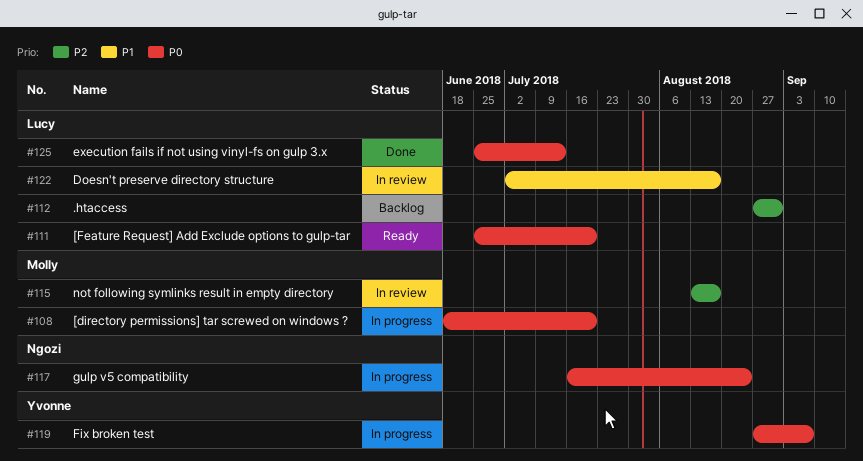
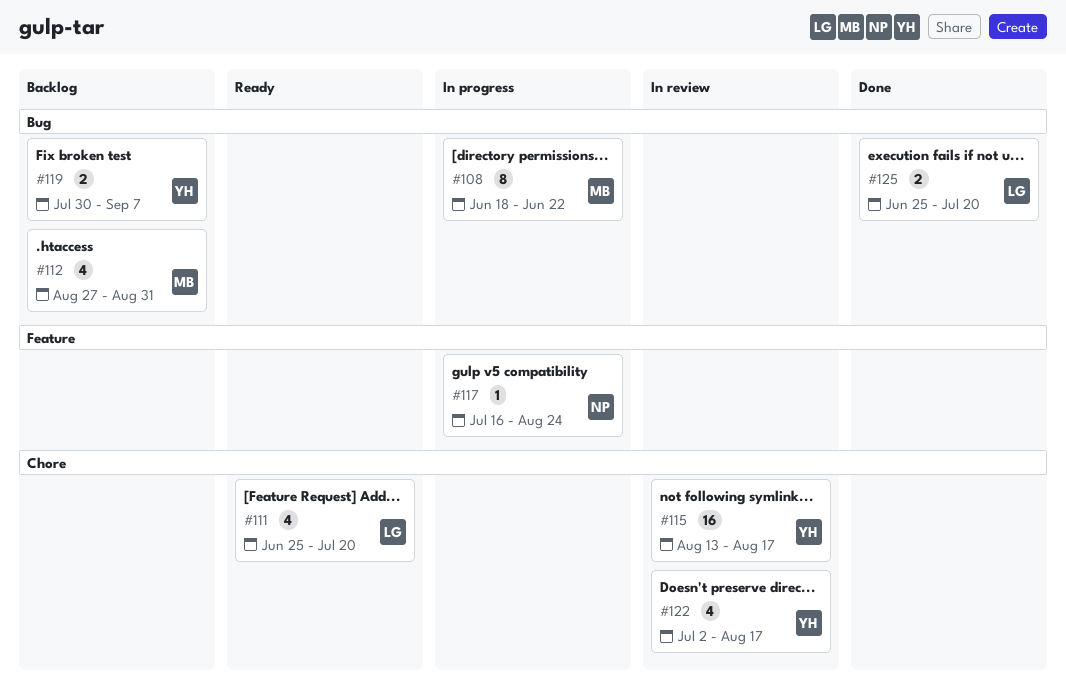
#108, due: Jul 20 -> Jun 22
#112, owner: Lucy -> Molly
#115, owner: Molly -> Yvonne
#119, status: In progress -> Backlog
#119, start: Aug 27 -> Jul 30
#122, owner: Lucy -> Yvonne
#125, due: Jul 13 -> Jul 20

